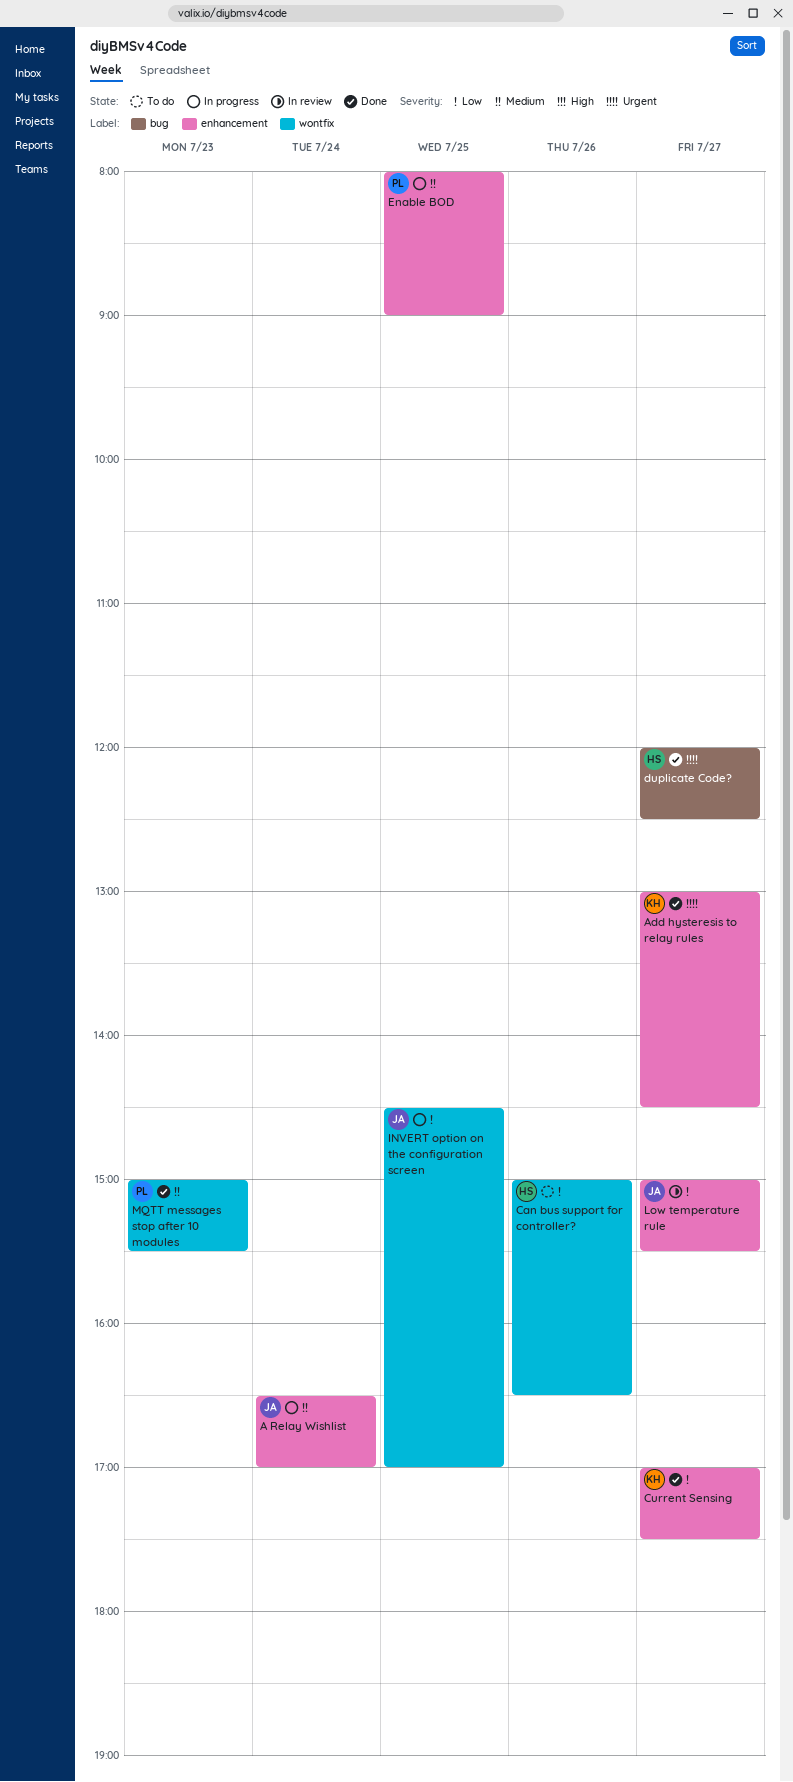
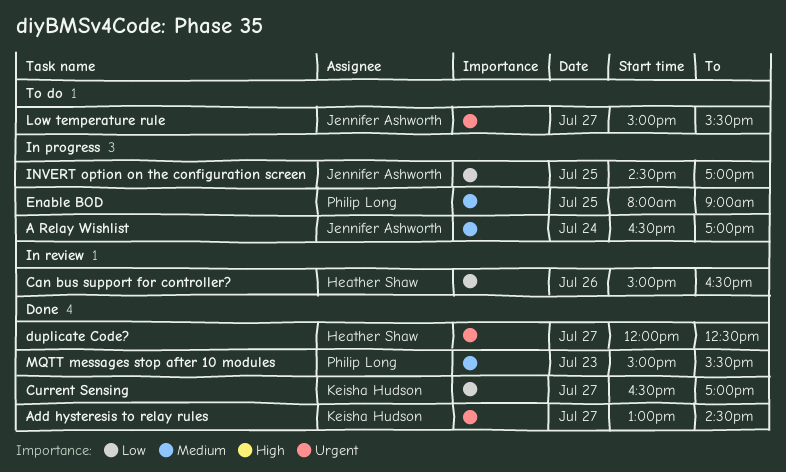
Can bus support for controller?, status: To do -> In review
Current Sensing, begins: 17:00 -> 16:30
Current Sensing, ends: 17:30 -> 17:00
Low temperature rule, status: In review -> To do
Low temperature rule, priority: Low -> Urgent

